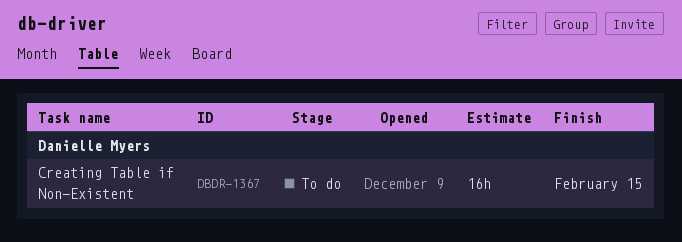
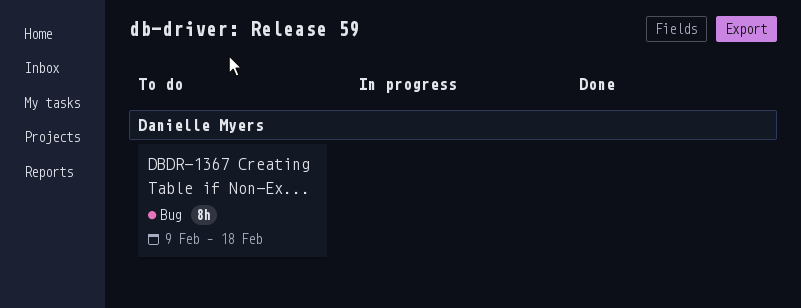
DBDR-1367, estimate: 16h -> 8h
DBDR-1367, due: Feb 15 -> Feb 18

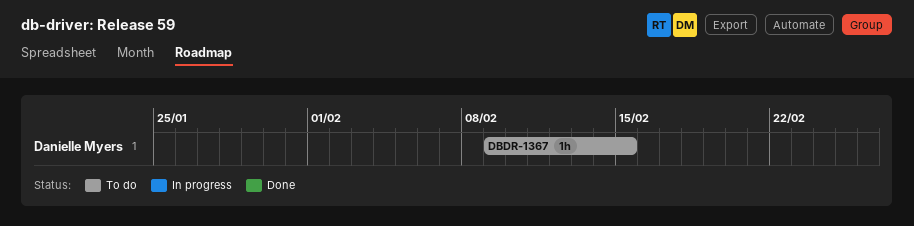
DBDR-1367, estimate: 8h -> 1h
DBDR-1367, due: Feb 18 -> Feb 15

